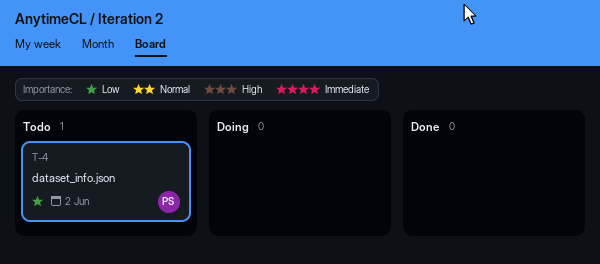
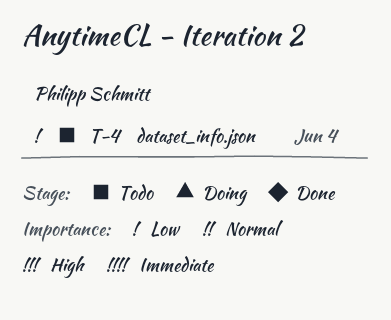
T-4, due: Jun 2 -> Jun 4

